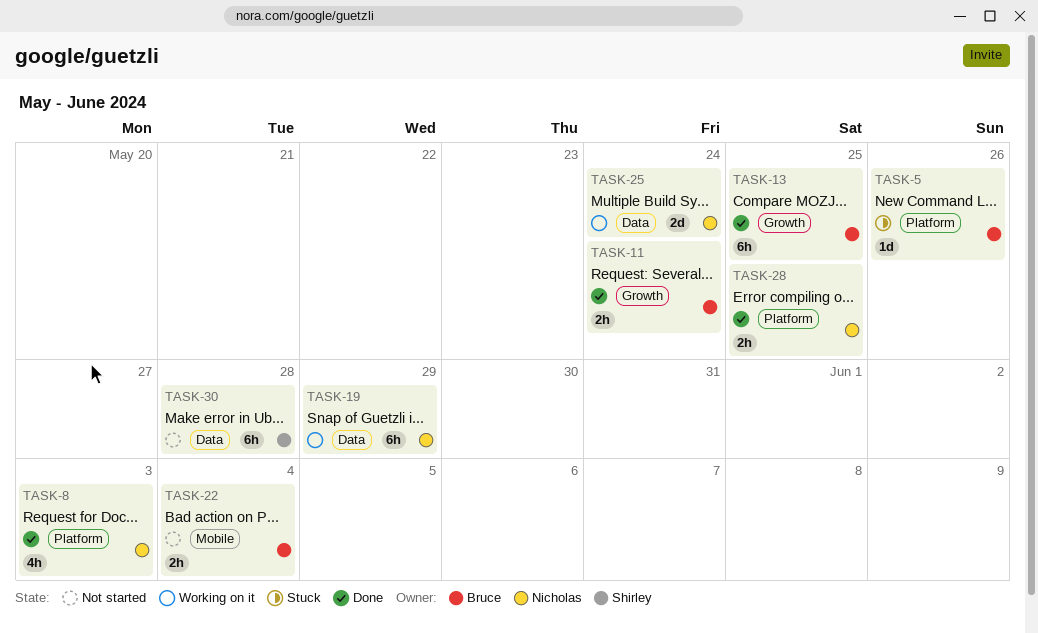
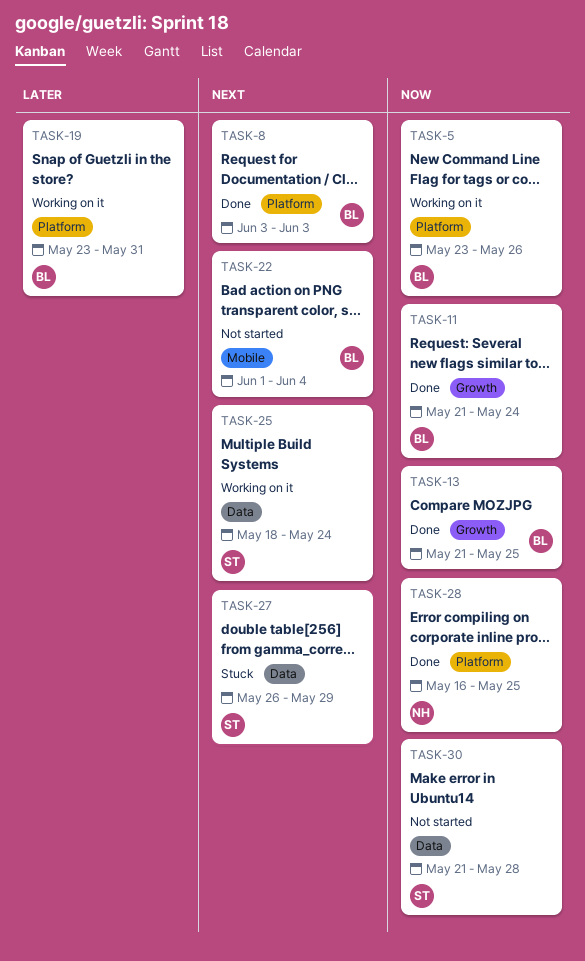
TASK-5, status: Stuck -> Working on it
TASK-8, owner: Nicholas -> Bruce
TASK-19, owner: Nicholas -> Bruce
TASK-19, label: Data -> Platform
TASK-19, due: May 29 -> May 31
TASK-25, owner: Nicholas -> Shirley
TASK-27: none -> present

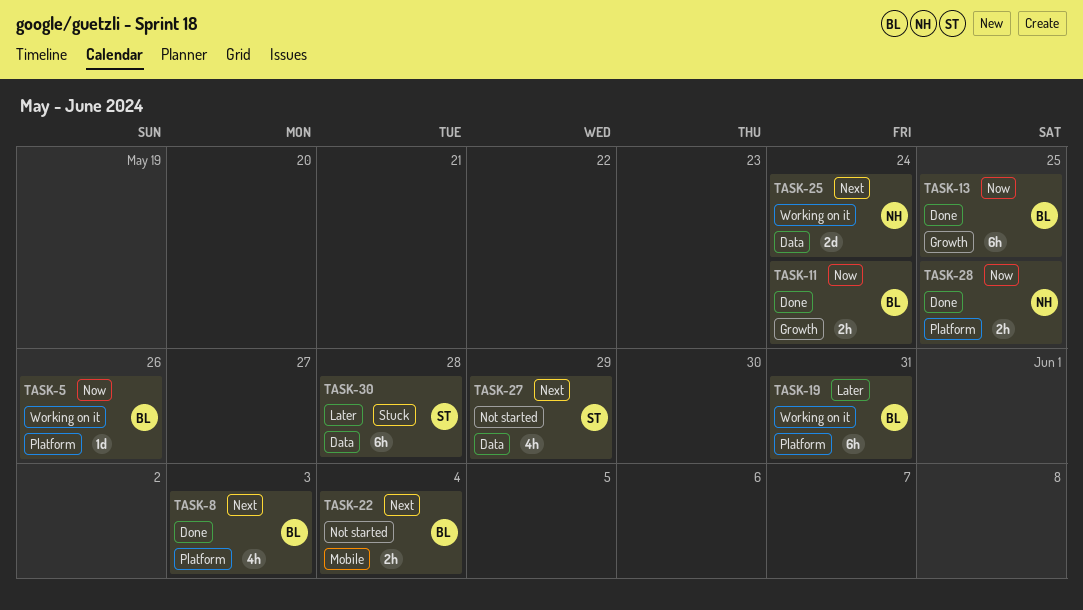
TASK-25, owner: ST -> NH
TASK-27, status: Stuck -> Not started
TASK-30, status: Not started -> Stuck
TASK-30, priority: Now -> Later

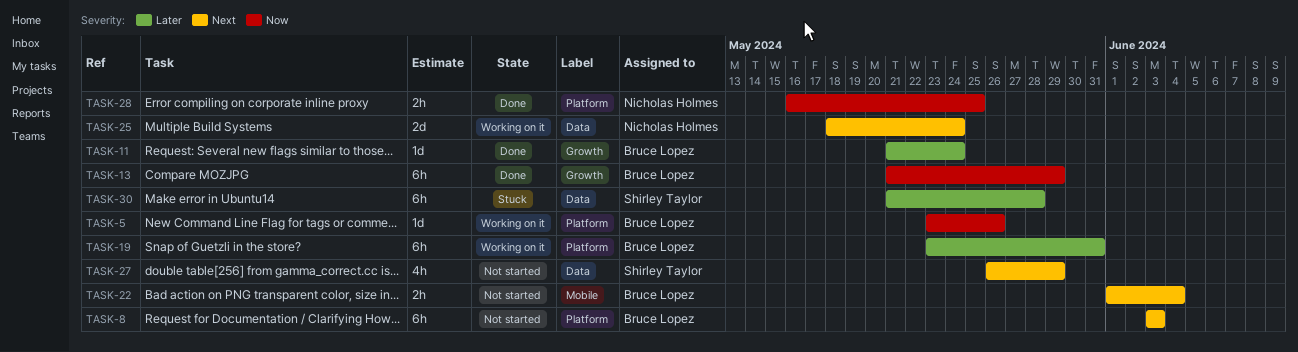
TASK-8, status: Done -> Not started
TASK-8, estimate: 4h -> 6h
TASK-11, priority: Now -> Later
TASK-11, estimate: 2h -> 1d
TASK-13, due: May 25 -> May 29

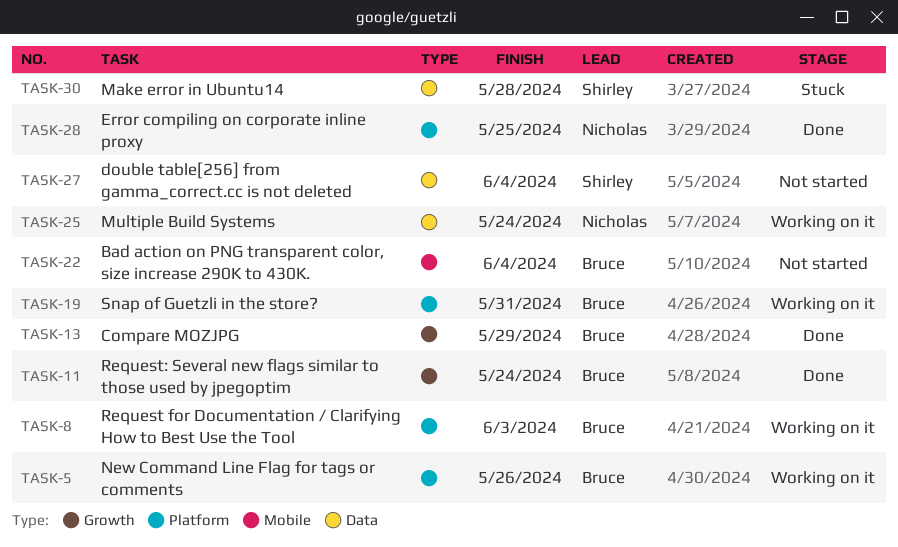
TASK-8, status: Not started -> Working on it
TASK-27, due: May 29 -> Jun 4

